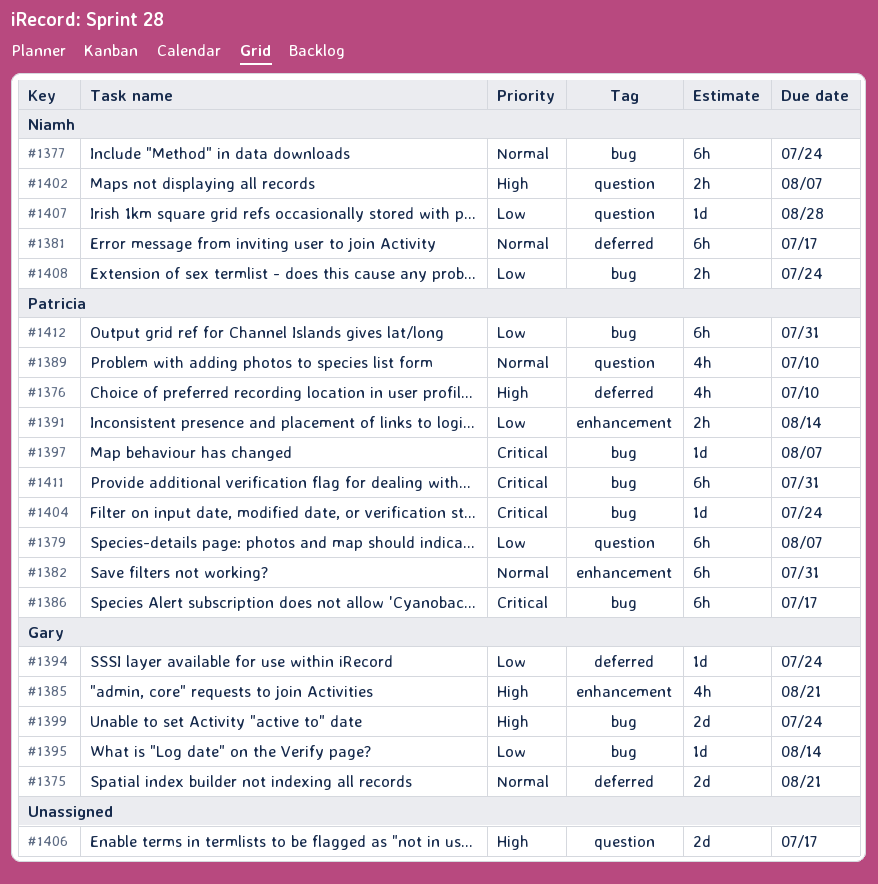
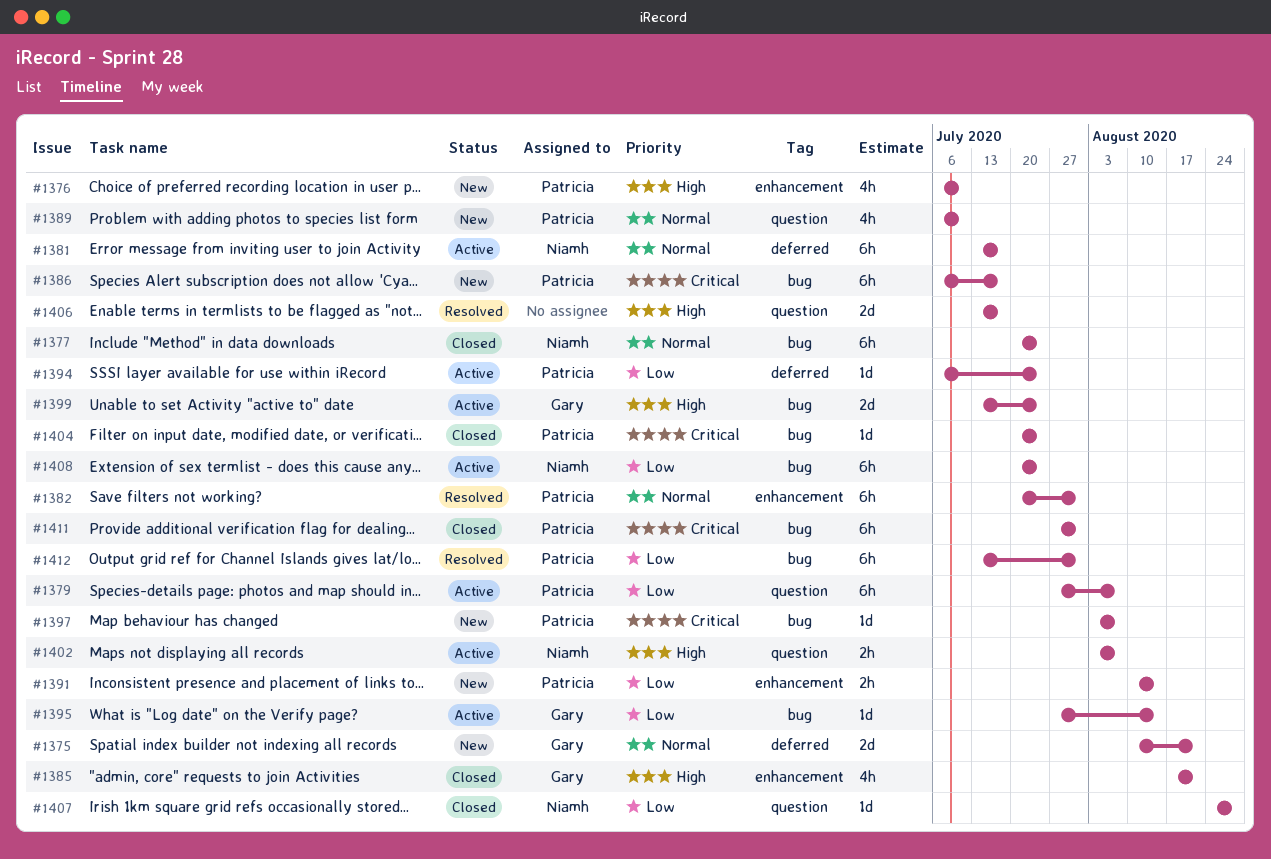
#1376, label: deferred -> enhancement
#1394, owner: Gary -> Patricia
#1408, estimate: 2h -> 6h

